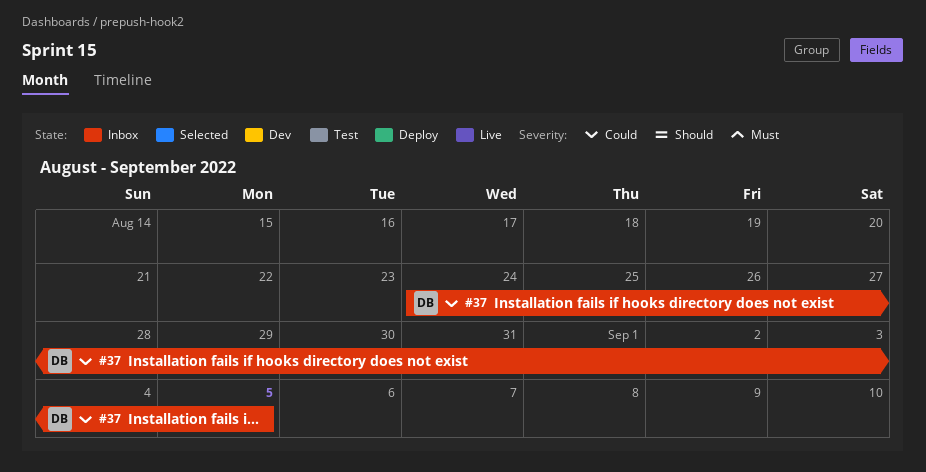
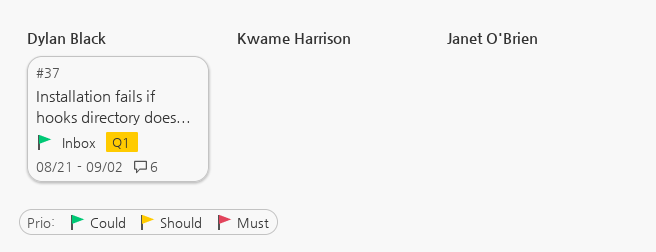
#37, start: Aug 24 -> Aug 21
#37, due: Sep 5 -> Sep 2

